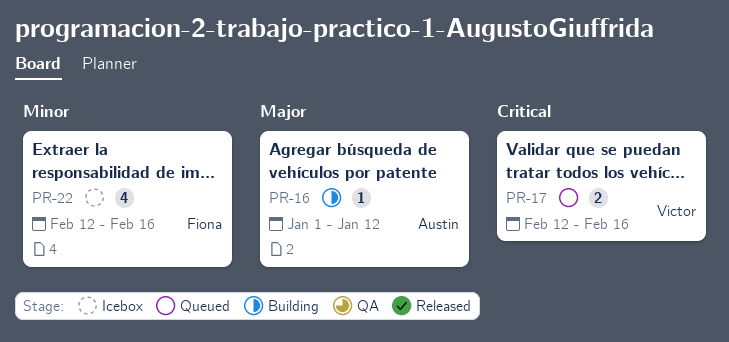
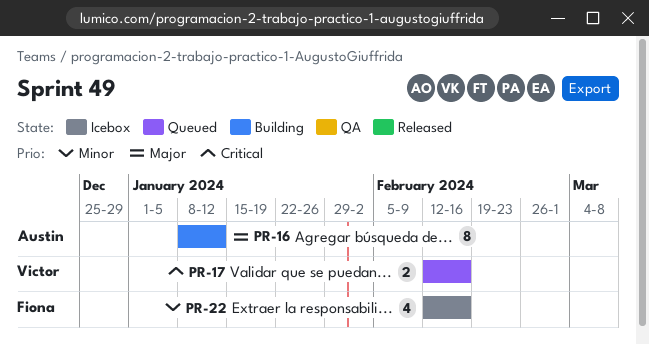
PR-16, estimate: 1 -> 8
PR-16, start: Jan 1 -> Jan 8

